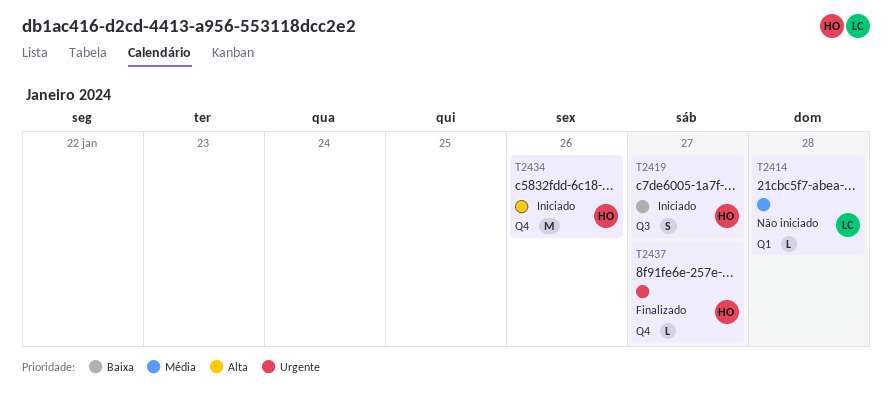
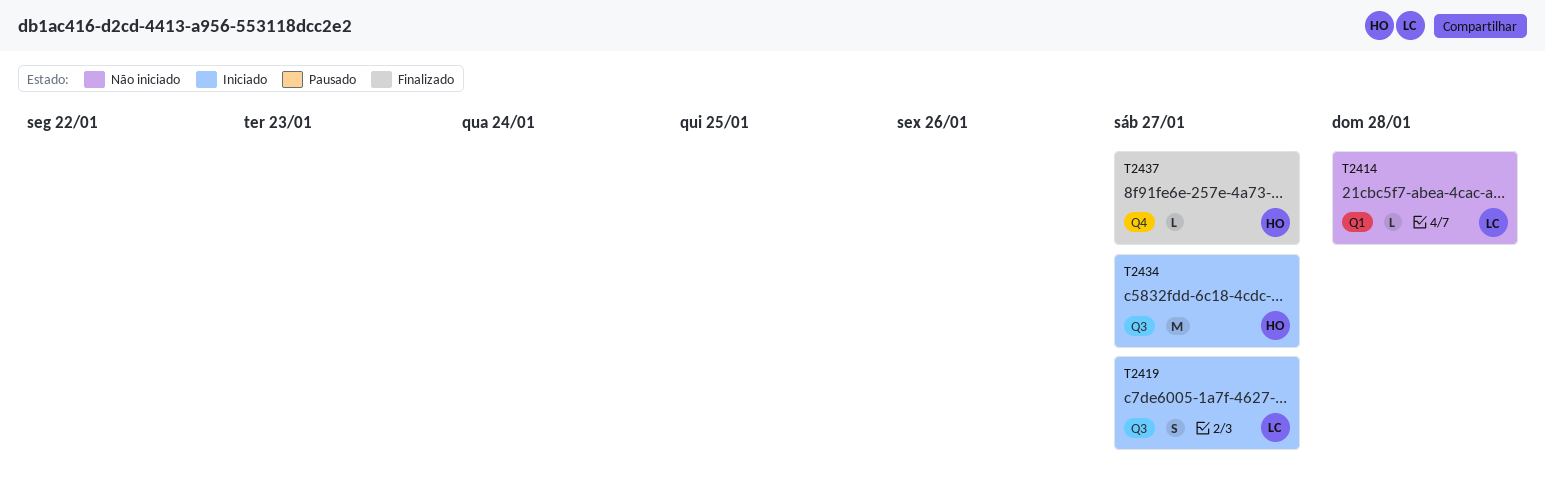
T2419, owner: HO -> LC
T2434, label: Q4 -> Q3
T2434, due: Jan 26 -> Jan 27

